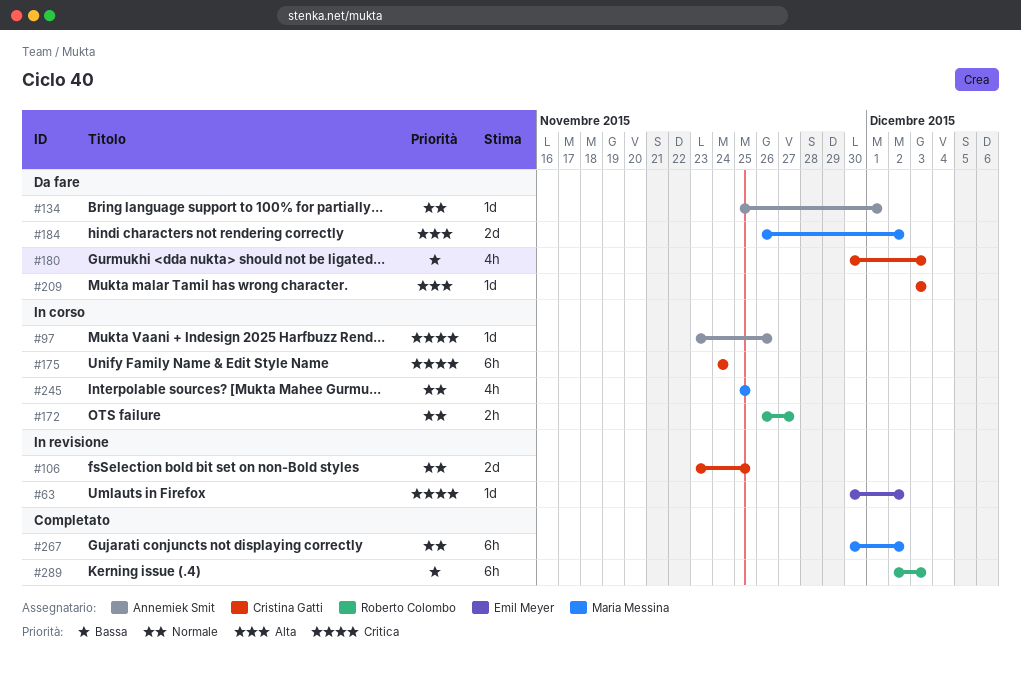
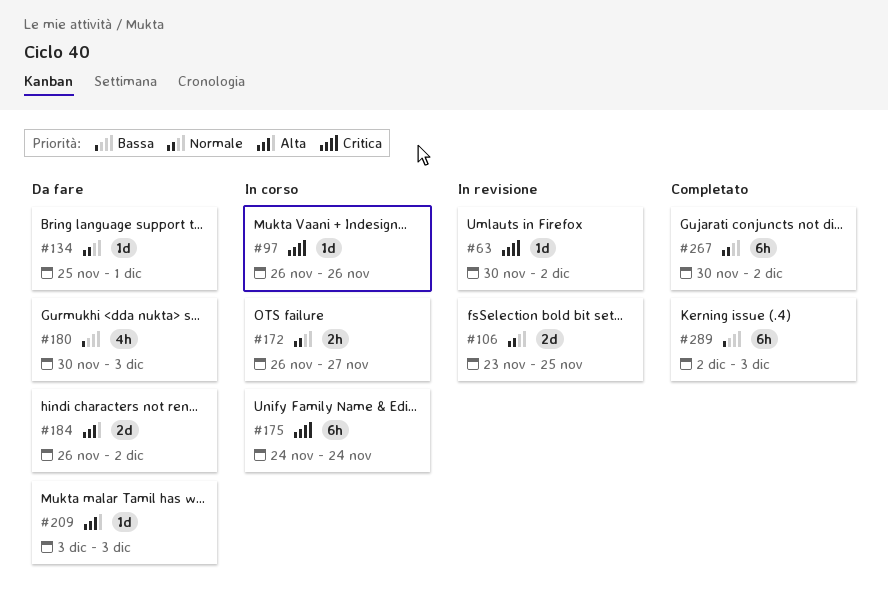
#97, start: Nov 23 -> Nov 26
#245: present -> none

